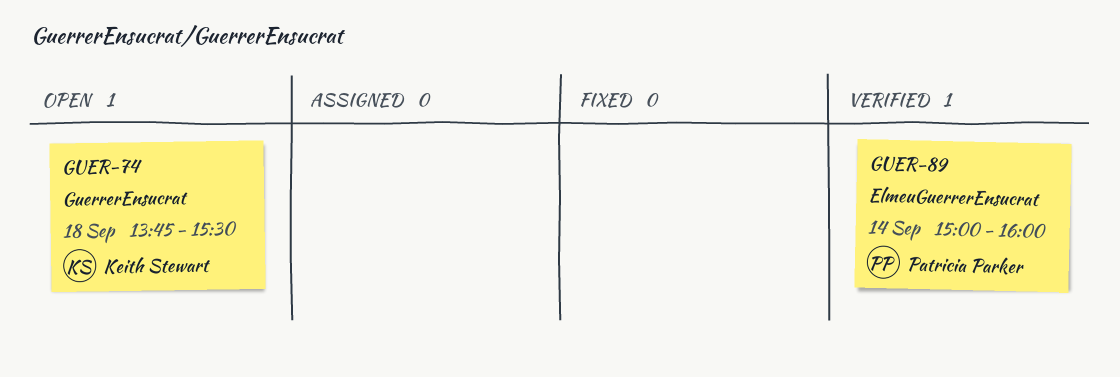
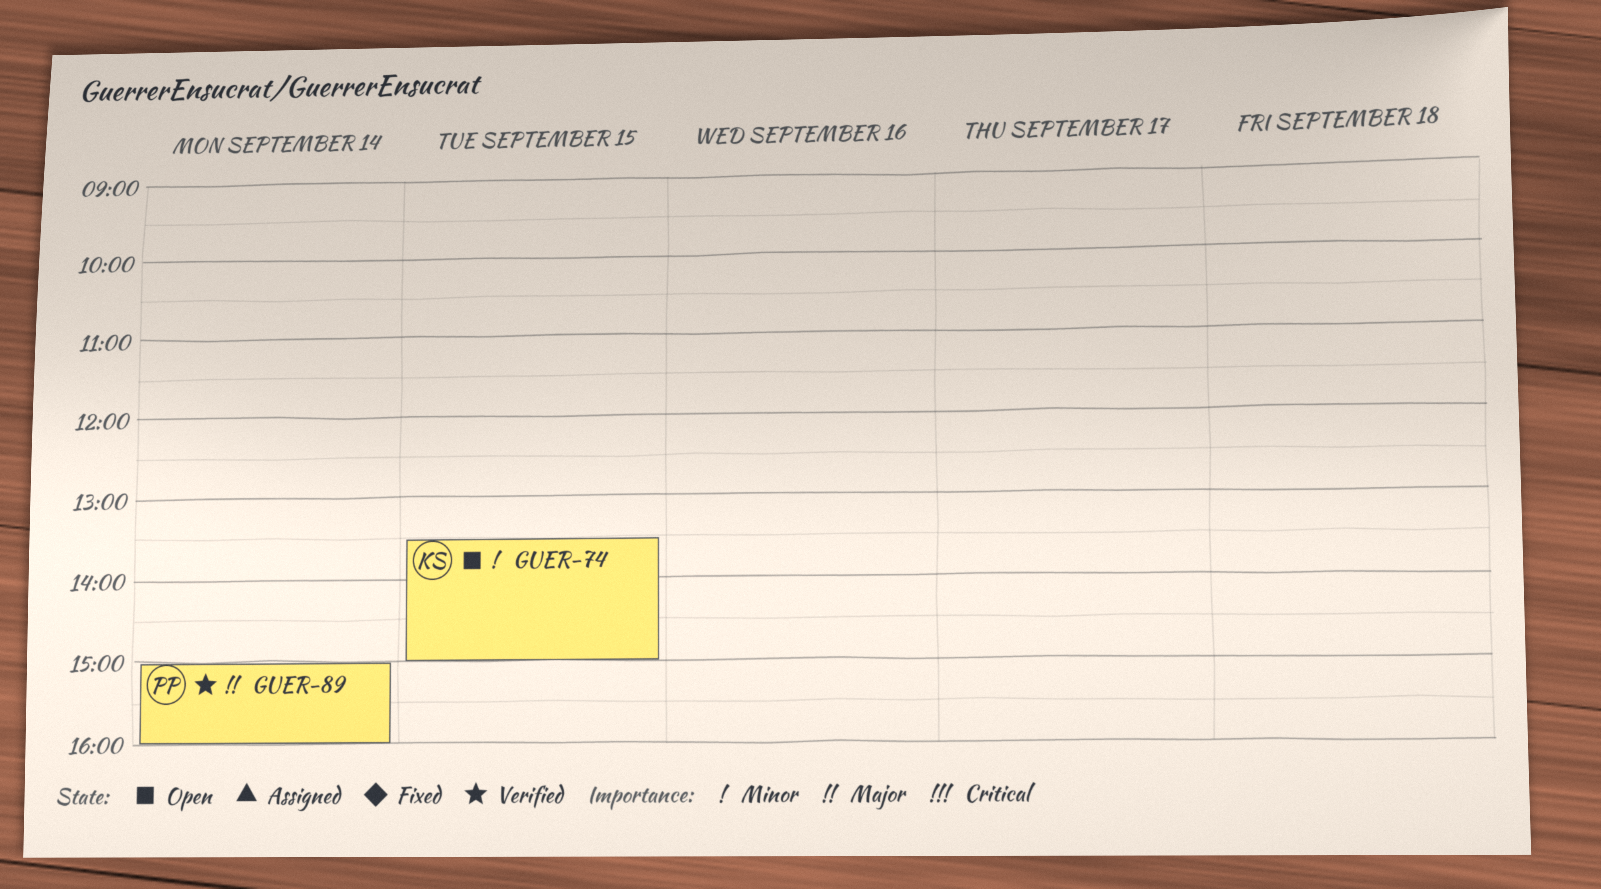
GUER-74, day: Sep 18 -> Sep 15
GUER-74, begins: 13:45 -> 13:30
GUER-74, ends: 15:30 -> 15:00

